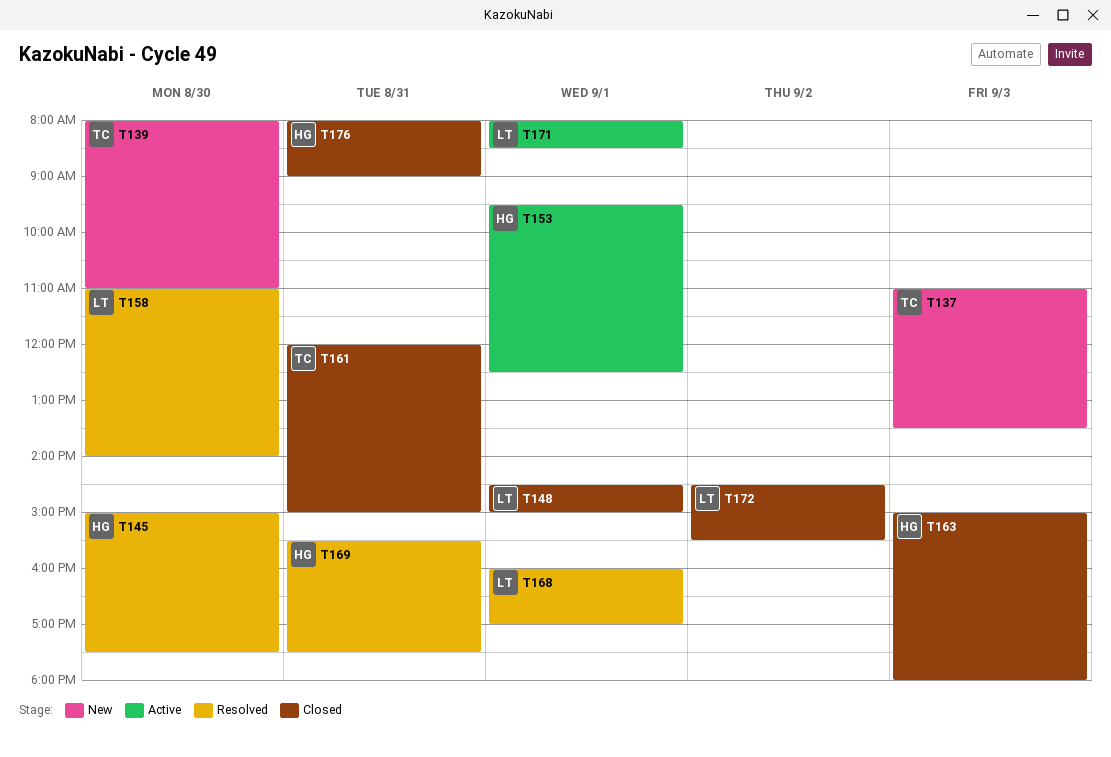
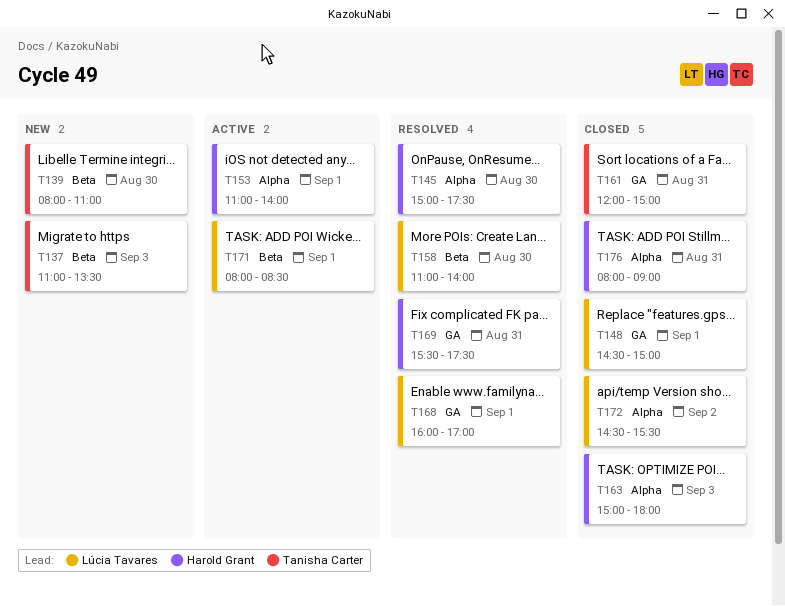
T153, begins: 09:30 -> 11:00
T153, ends: 12:30 -> 14:00

